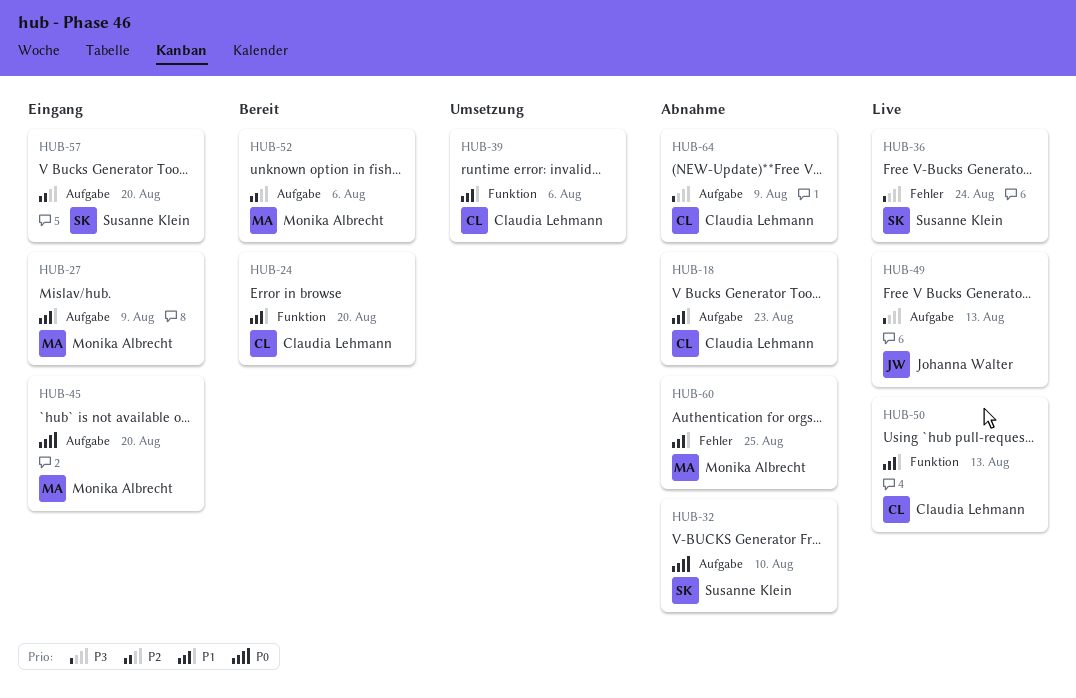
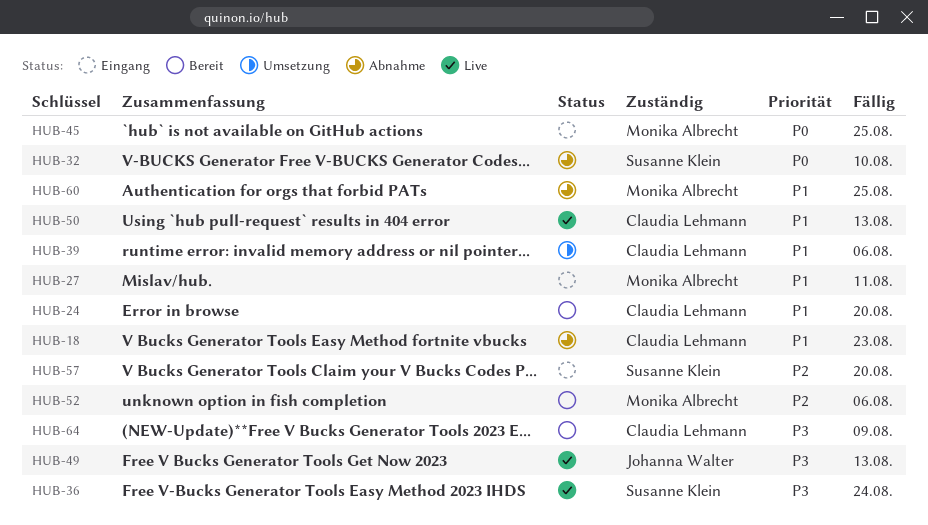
HUB-27, due: Aug 9 -> Aug 11
HUB-45, due: Aug 20 -> Aug 25
HUB-64, status: Abnahme -> Bereit

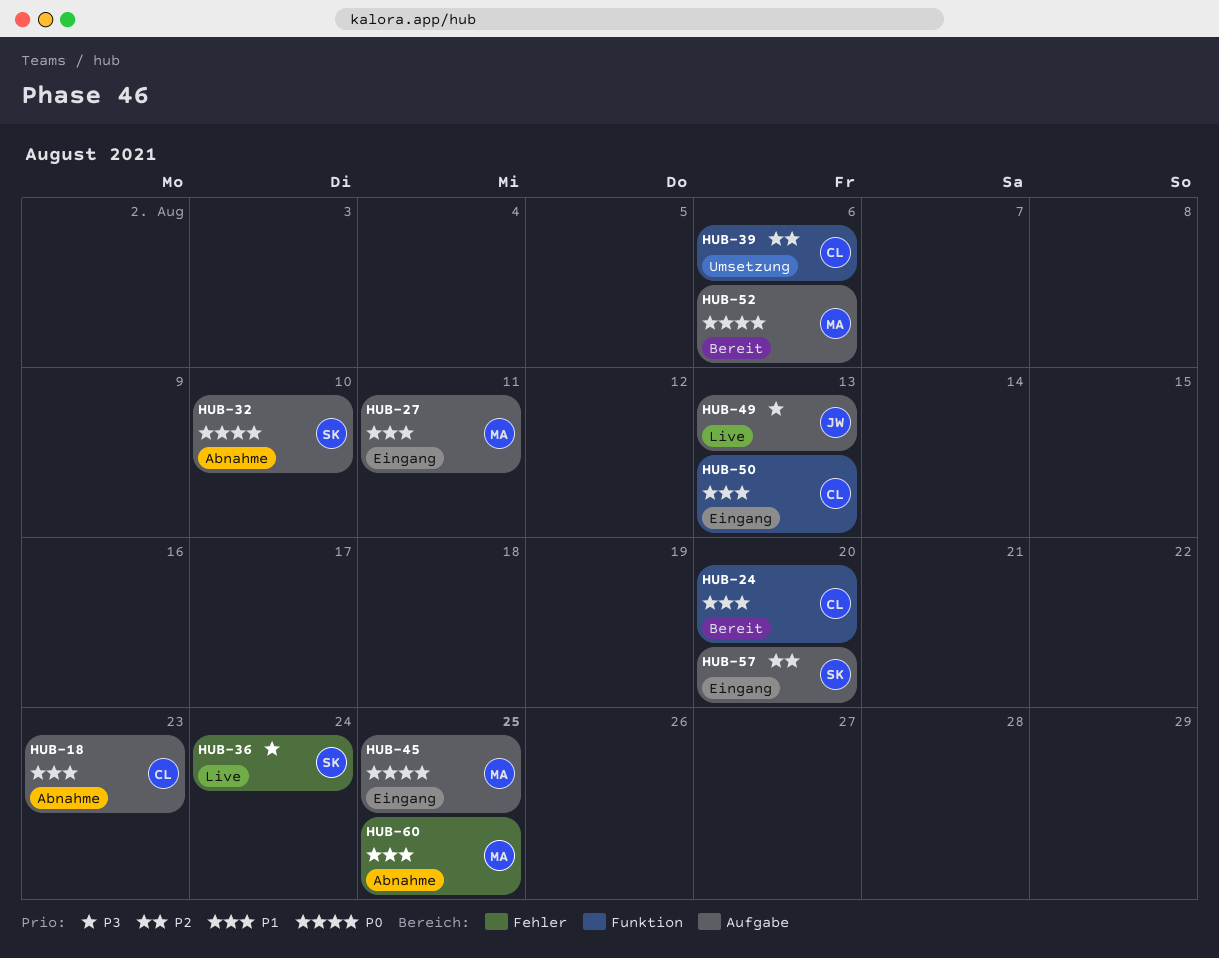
HUB-39, priority: P1 -> P2
HUB-50, status: Live -> Eingang
HUB-52, priority: P2 -> P0
HUB-64: present -> none

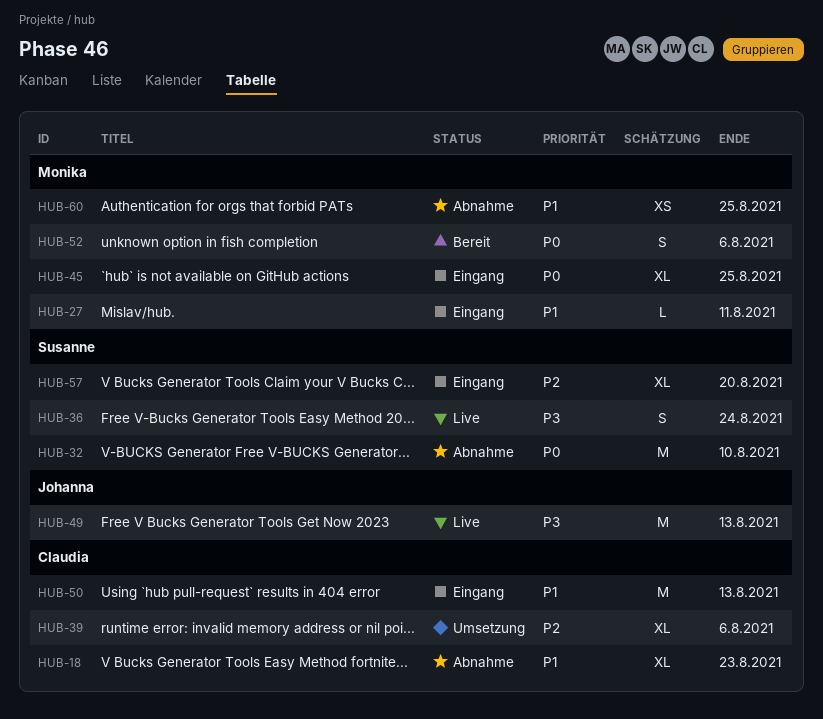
HUB-24: present -> none

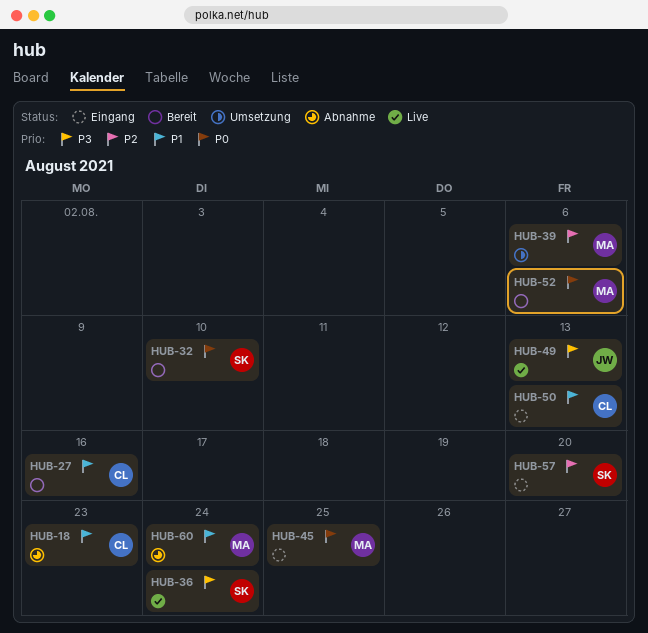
HUB-27, status: Eingang -> Bereit
HUB-27, owner: Monika -> Claudia
HUB-27, due: Aug 11 -> Aug 16
HUB-32, status: Abnahme -> Bereit
HUB-39, owner: Claudia -> Monika
HUB-60, due: Aug 25 -> Aug 24

